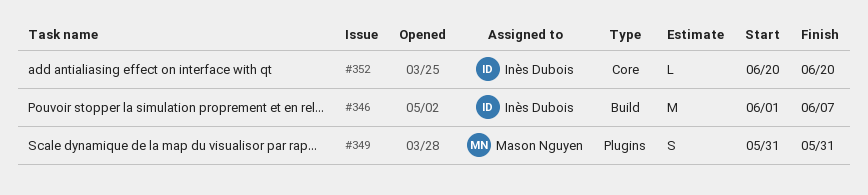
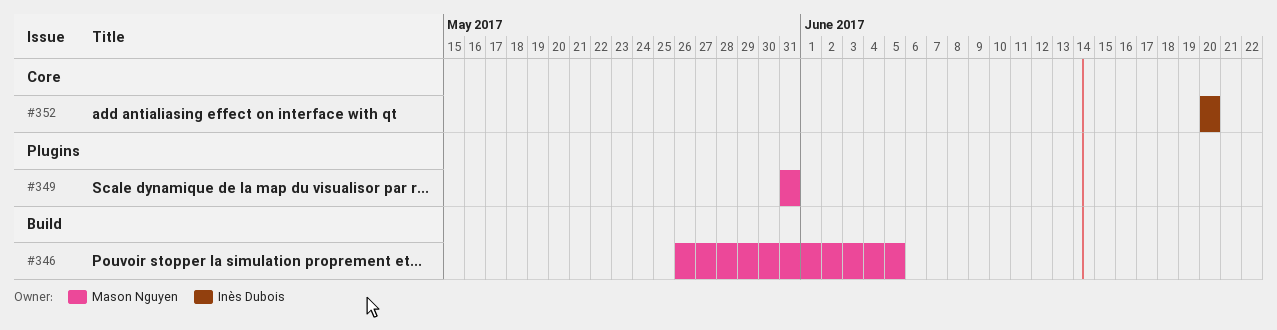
#346, owner: Inès Dubois -> Mason Nguyen
#346, start: Jun 1 -> May 26
#346, due: Jun 7 -> Jun 5

